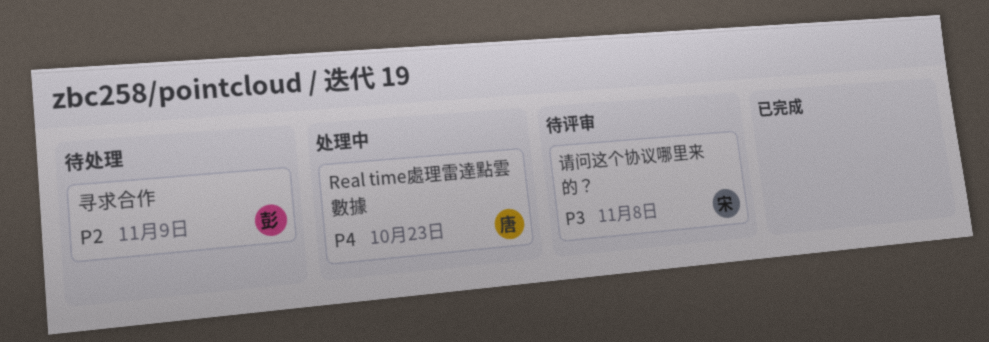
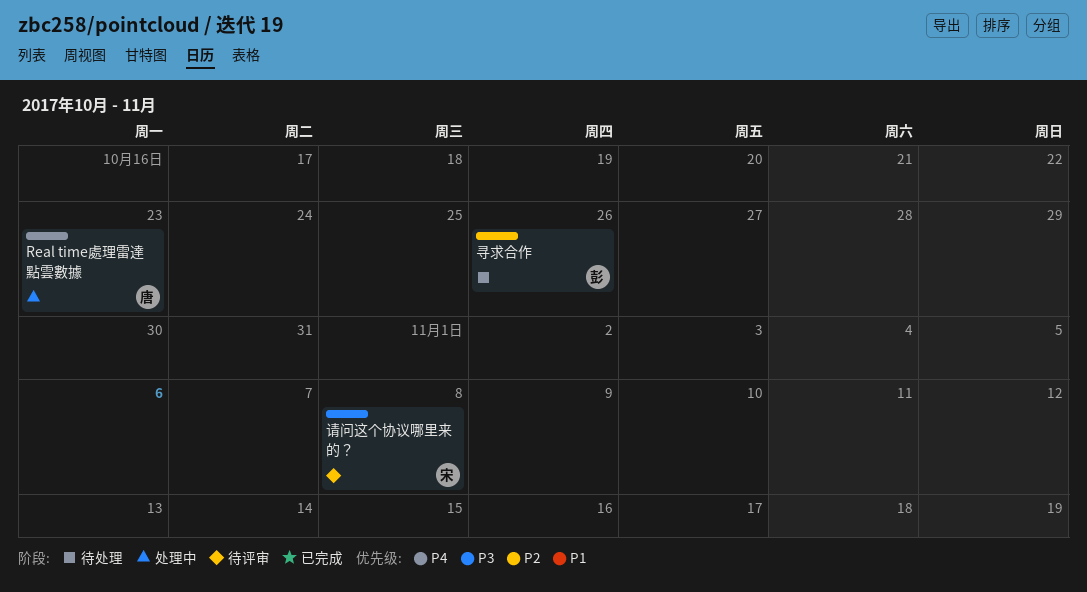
寻求合作, due: Nov 9 -> Oct 26

